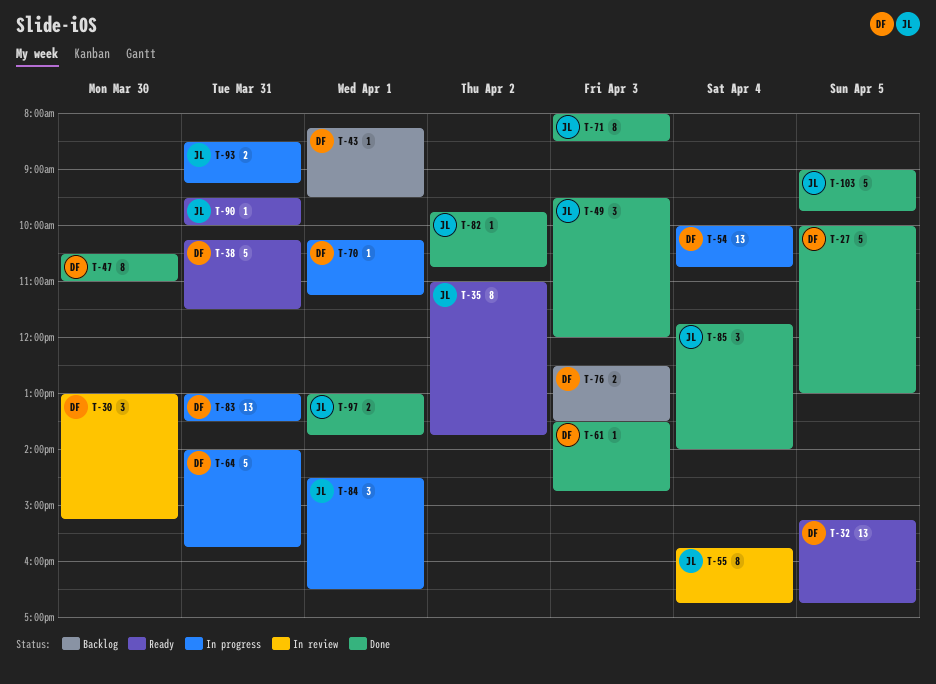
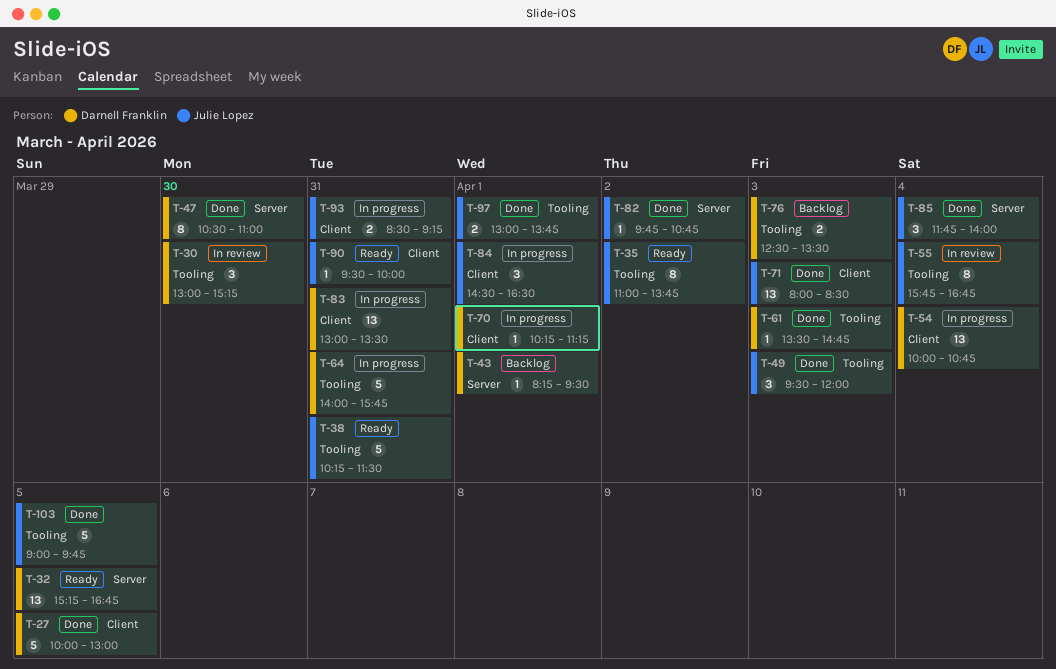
T-38, owner: Darnell Franklin -> Julie Lopez
T-71, estimate: 8 -> 13

